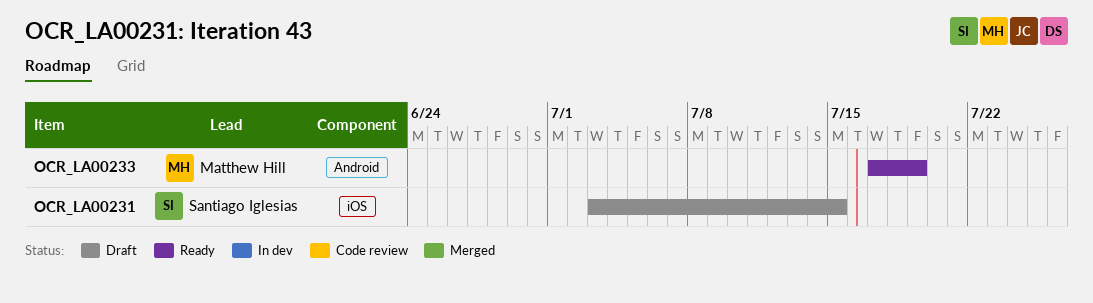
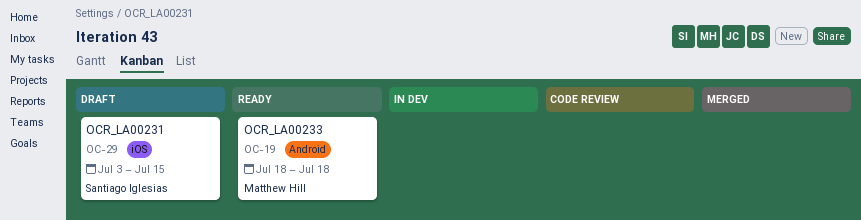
OCR_LA00233, start: Jul 17 -> Jul 18
OCR_LA00233, due: Jul 19 -> Jul 18

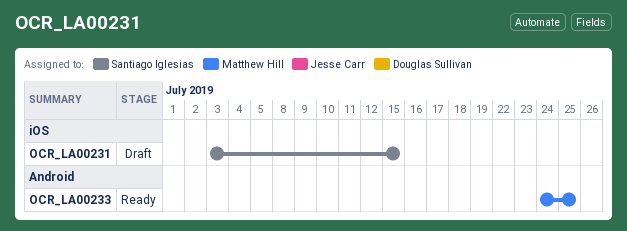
OCR_LA00233, start: Jul 18 -> Jul 24
OCR_LA00233, due: Jul 18 -> Jul 25

